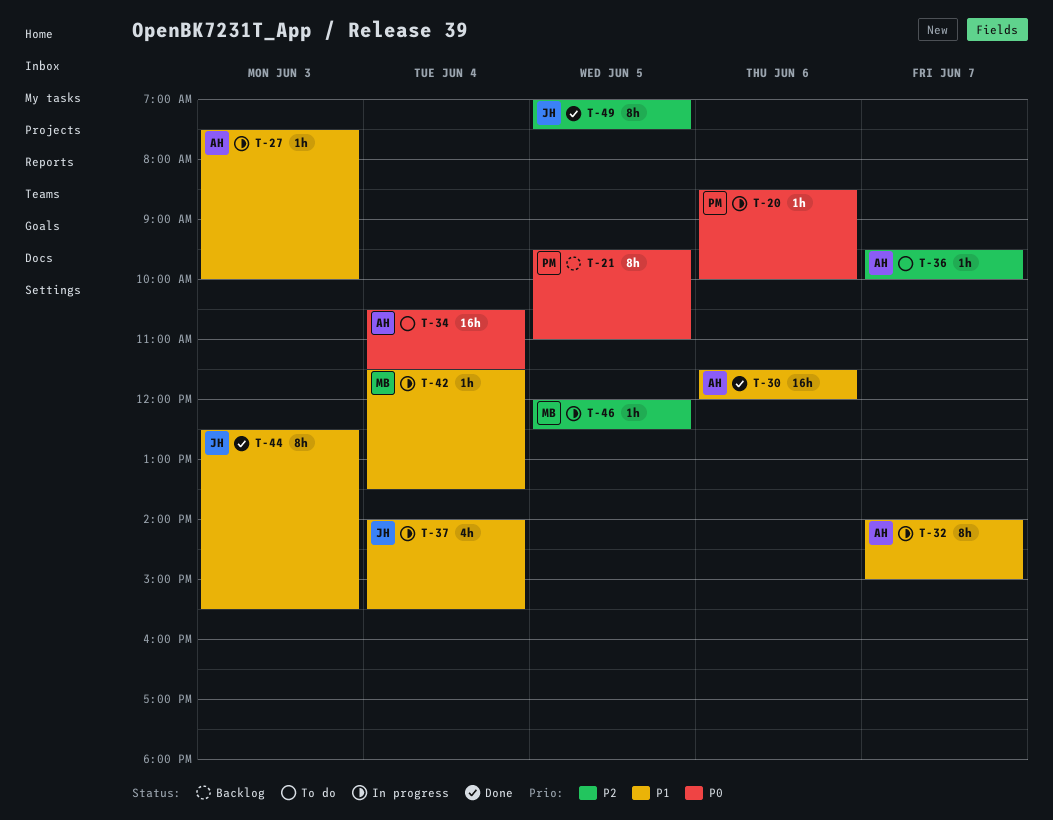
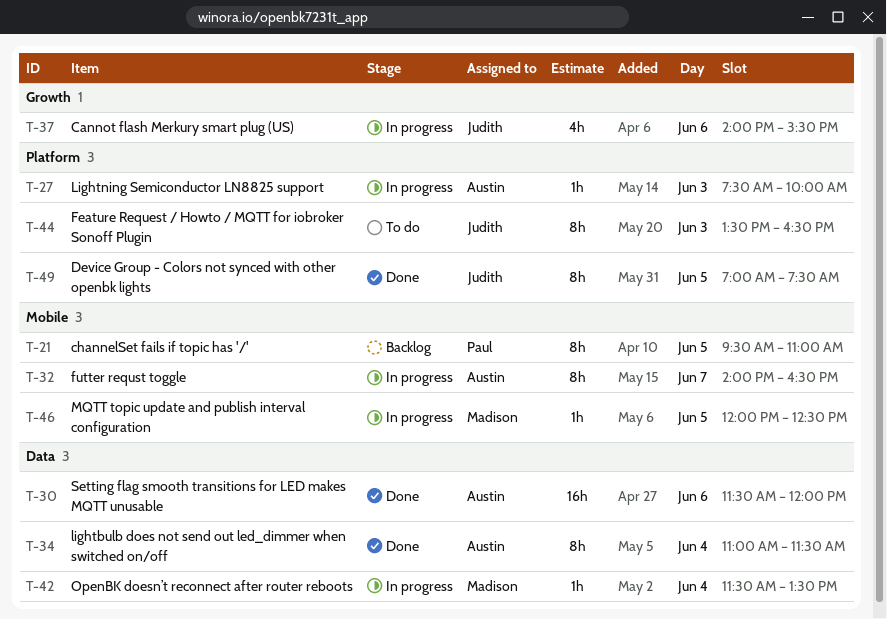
T-20: present -> none
T-32, ends: 15:00 -> 16:30
T-34, status: To do -> Done
T-34, estimate: 16h -> 8h
T-34, begins: 10:30 -> 11:00
T-36: present -> none
T-37, day: Jun 4 -> Jun 6
T-44, status: Done -> To do
T-44, begins: 12:30 -> 13:30
T-44, ends: 15:30 -> 16:30

